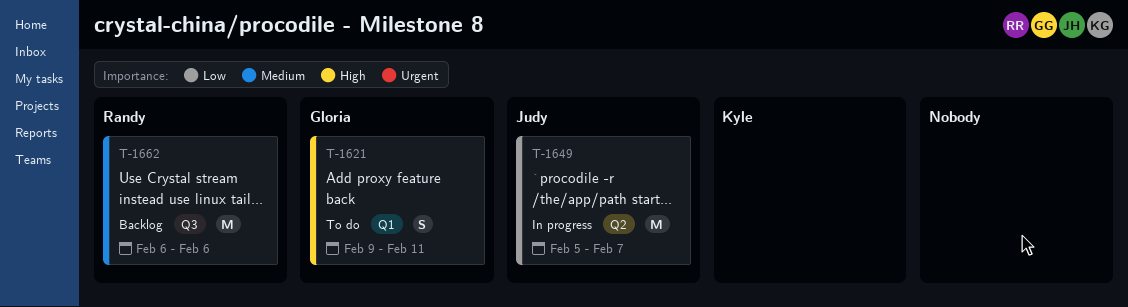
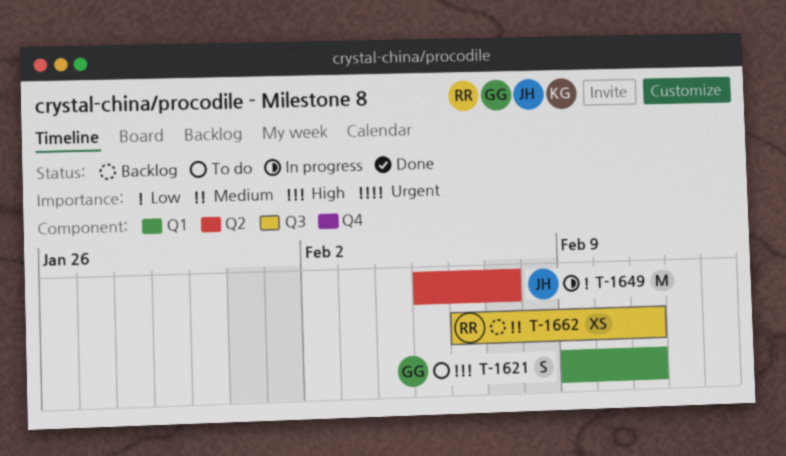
T-1662, estimate: M -> XS
T-1662, due: Feb 6 -> Feb 11

